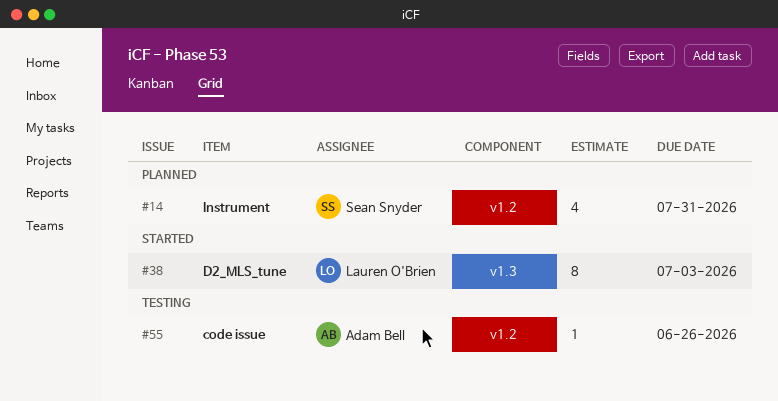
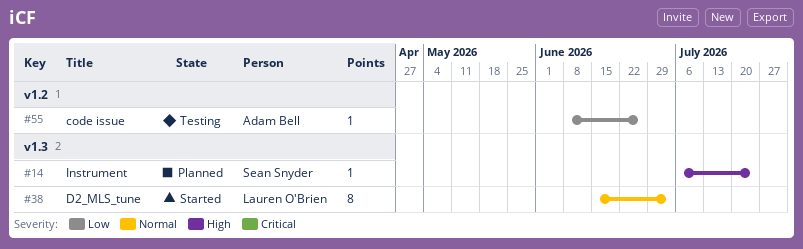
#14, label: v1.2 -> v1.3
#14, estimate: 4 -> 1
#14, due: Jul 31 -> Jul 24

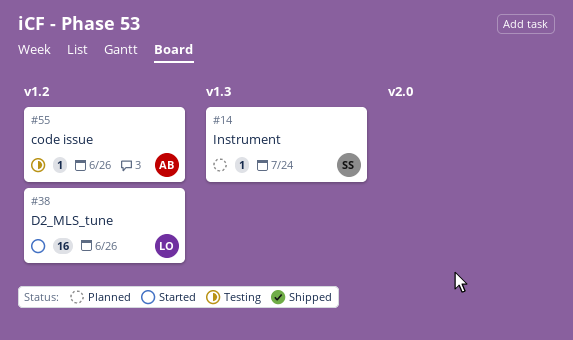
#38, label: v1.3 -> v1.2
#38, estimate: 8 -> 16
#38, due: Jul 3 -> Jun 26

